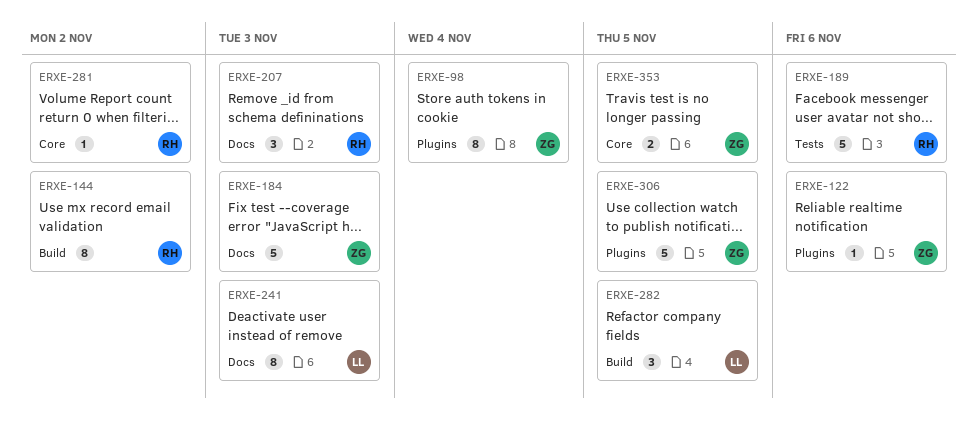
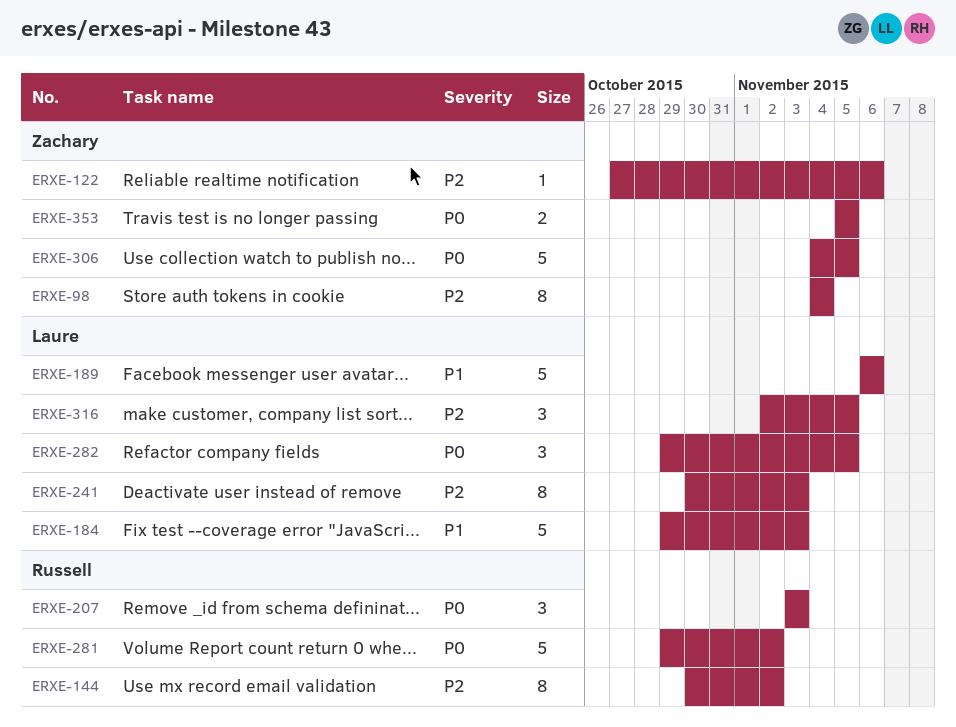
ERXE-184, owner: Zachary -> Laure
ERXE-189, owner: Russell -> Laure
ERXE-281, estimate: 1 -> 5
ERXE-316: none -> present

